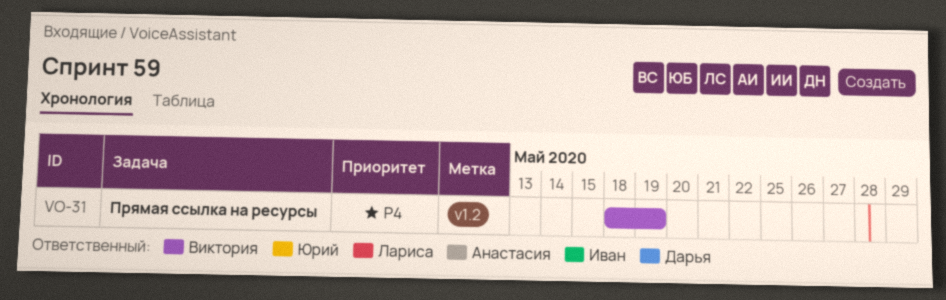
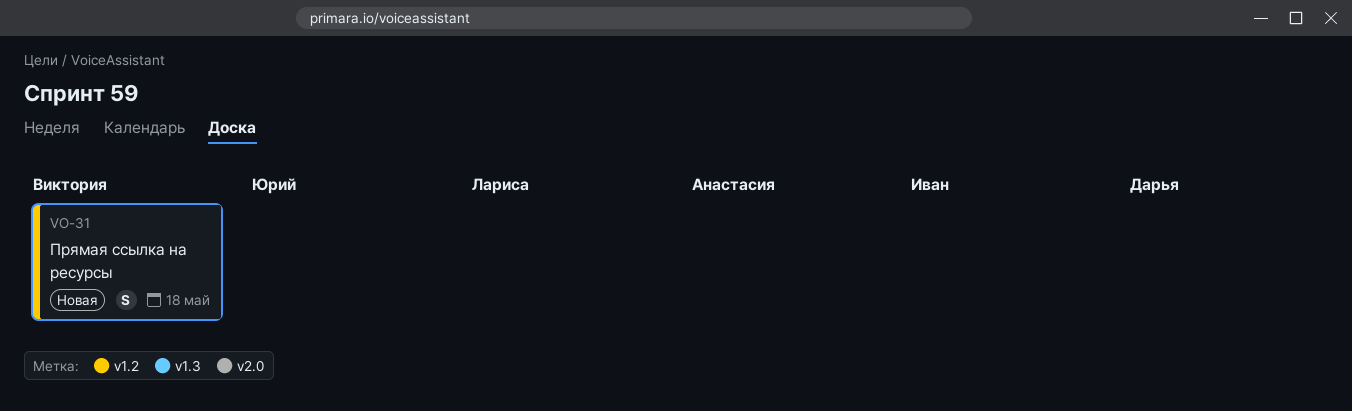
VO-31, due: May 19 -> May 18

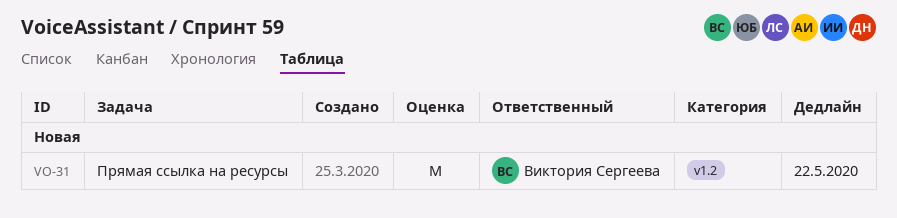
VO-31, estimate: S -> M
VO-31, due: May 18 -> May 22

